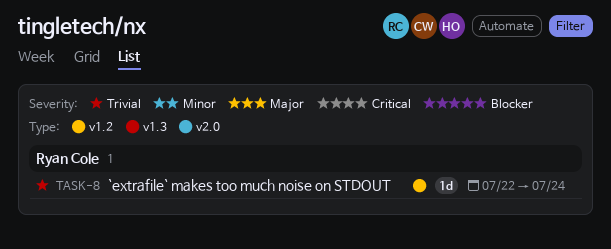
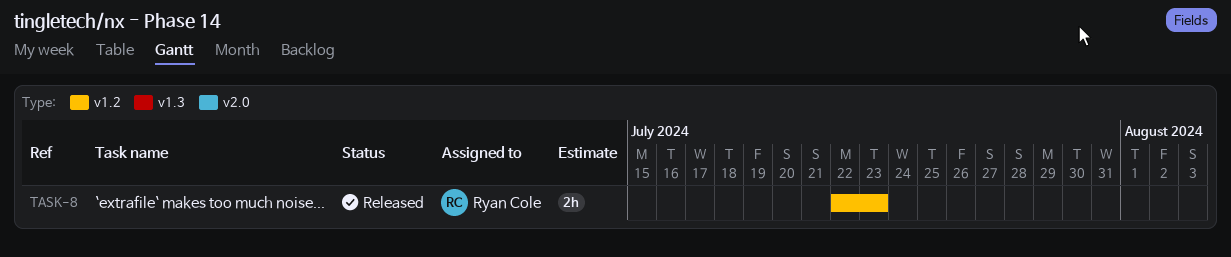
TASK-8, estimate: 1d -> 2h
TASK-8, due: Jul 24 -> Jul 23

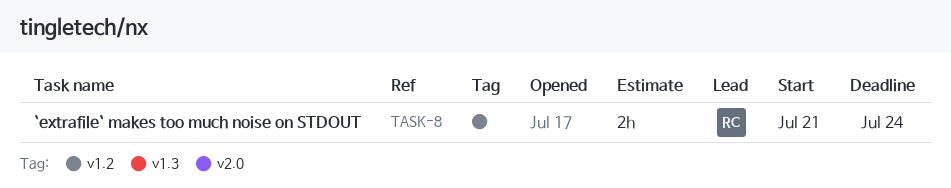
TASK-8, start: Jul 22 -> Jul 21
TASK-8, due: Jul 23 -> Jul 24

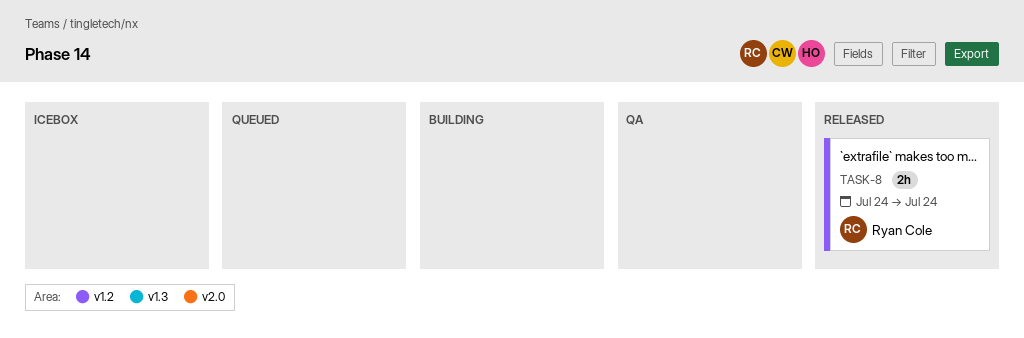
TASK-8, start: Jul 21 -> Jul 24

